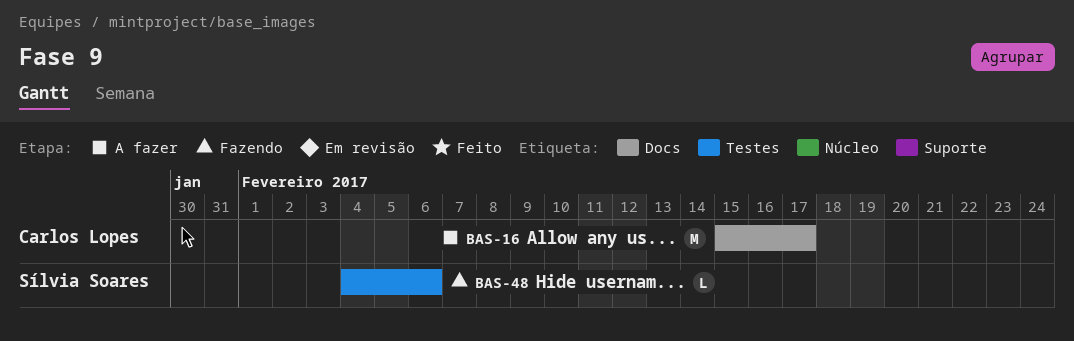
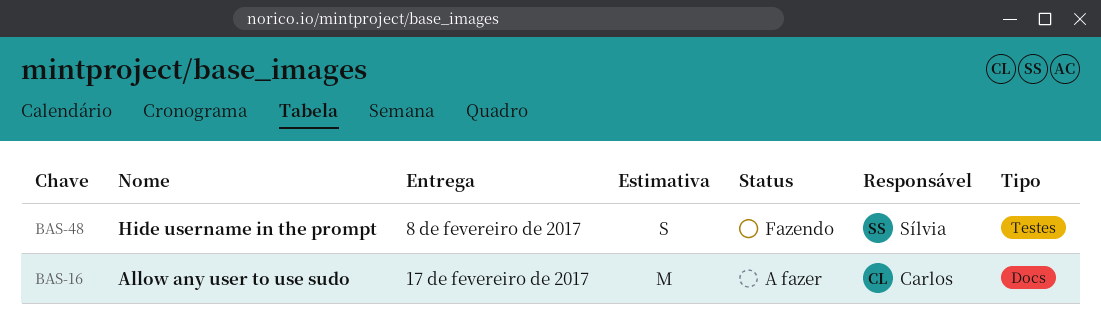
BAS-48, estimate: L -> S
BAS-48, due: Feb 6 -> Feb 8

